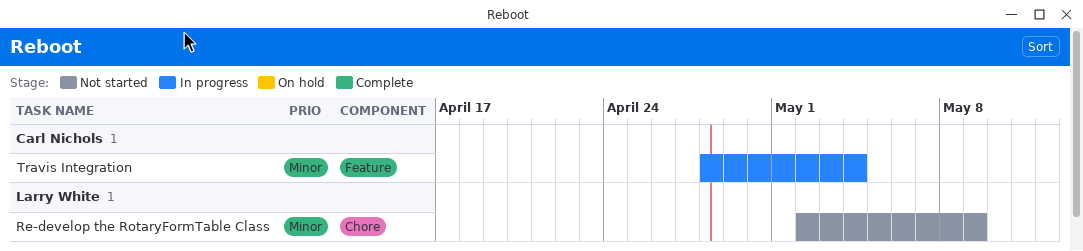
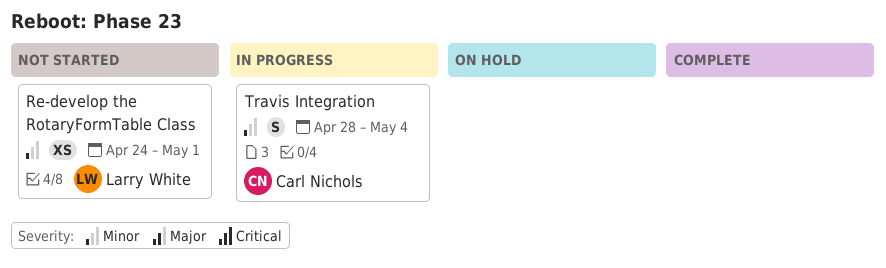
Re-develop the RotaryFormTable Class, start: May 2 -> Apr 24
Re-develop the RotaryFormTable Class, due: May 9 -> May 1

